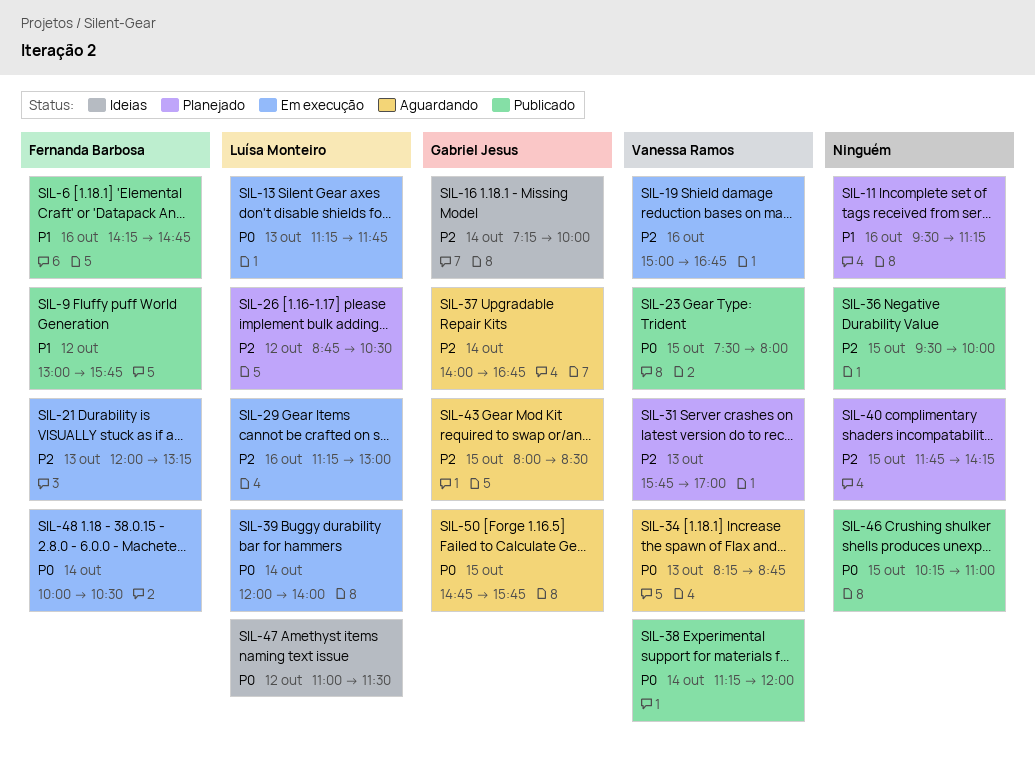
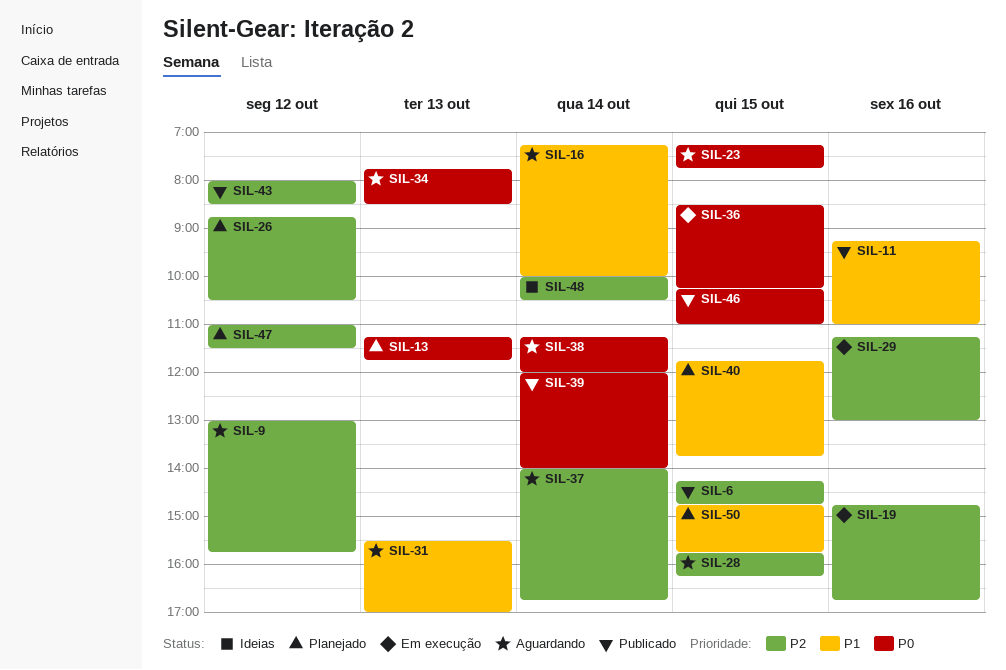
SIL-6, priority: P1 -> P2
SIL-6, day: Oct 16 -> Oct 15
SIL-9, status: Publicado -> Aguardando
SIL-9, priority: P1 -> P2
SIL-11, status: Planejado -> Publicado
SIL-11, begins: 09:30 -> 09:15
SIL-11, ends: 11:15 -> 11:00
SIL-13, status: Em execução -> Planejado
SIL-16, status: Ideias -> Aguardando
SIL-16, priority: P2 -> P1
SIL-19, begins: 15:00 -> 14:45
SIL-21: present -> none
SIL-23, status: Publicado -> Aguardando
SIL-23, begins: 07:30 -> 07:15
SIL-23, ends: 08:00 -> 07:45
SIL-28: none -> present
SIL-31, status: Planejado -> Aguardando
SIL-31, priority: P2 -> P1
SIL-31, begins: 15:45 -> 15:30
SIL-34, begins: 08:15 -> 07:45
SIL-34, ends: 08:45 -> 08:30
SIL-36, status: Publicado -> Em execução
SIL-36, priority: P2 -> P0
SIL-36, begins: 09:30 -> 08:30
SIL-36, ends: 10:00 -> 10:15
SIL-38, status: Publicado -> Aguardando
SIL-39, status: Em execução -> Publicado
SIL-40, priority: P2 -> P1
SIL-40, ends: 14:15 -> 13:45
SIL-43, status: Aguardando -> Publicado
SIL-43, day: Oct 15 -> Oct 12
SIL-47, status: Ideias -> Planejado
SIL-47, priority: P0 -> P2
SIL-48, status: Em execução -> Ideias
SIL-48, priority: P0 -> P2
SIL-50, status: Aguardando -> Planejado
SIL-50, priority: P0 -> P1

